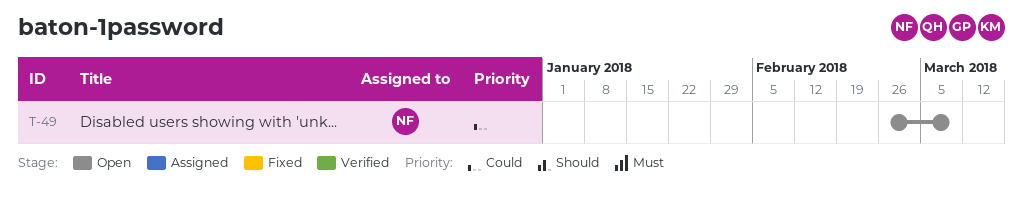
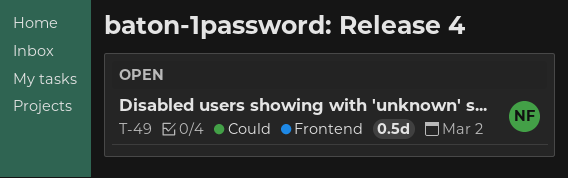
T-49, due: Mar 9 -> Mar 2

